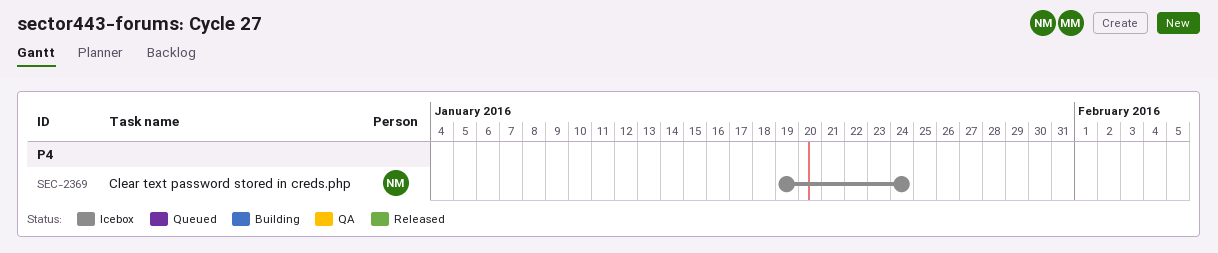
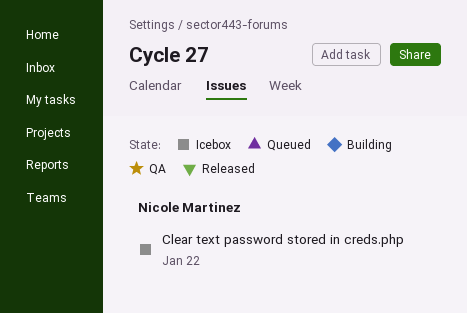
Clear text password stored in creds.php, due: Jan 24 -> Jan 22

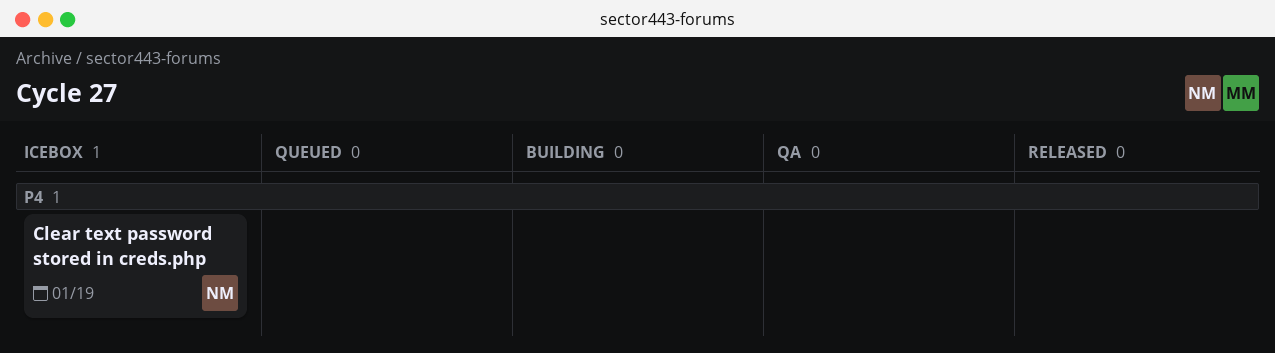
Clear text password stored in creds.php, due: Jan 22 -> Jan 19

